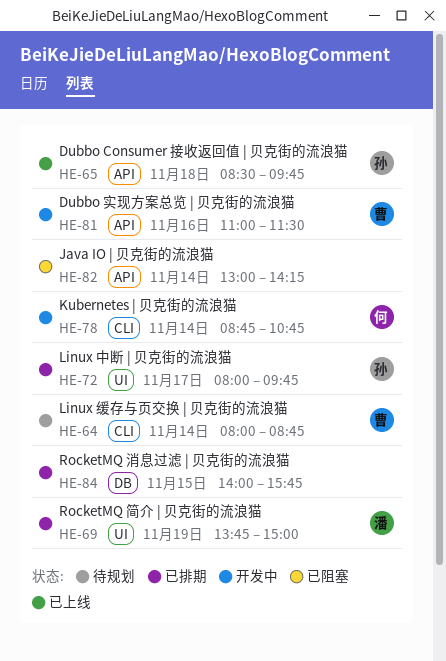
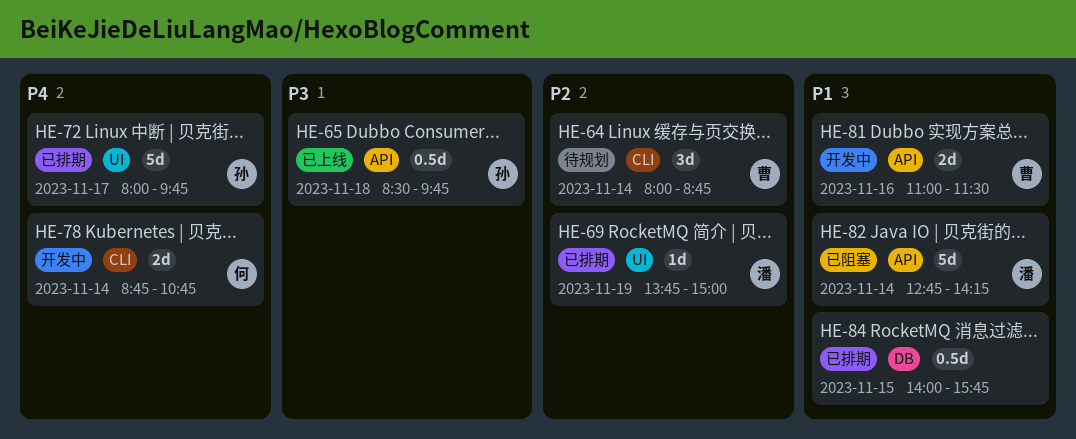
HE-82, owner: none -> 潘
HE-82, begins: 13:00 -> 12:45

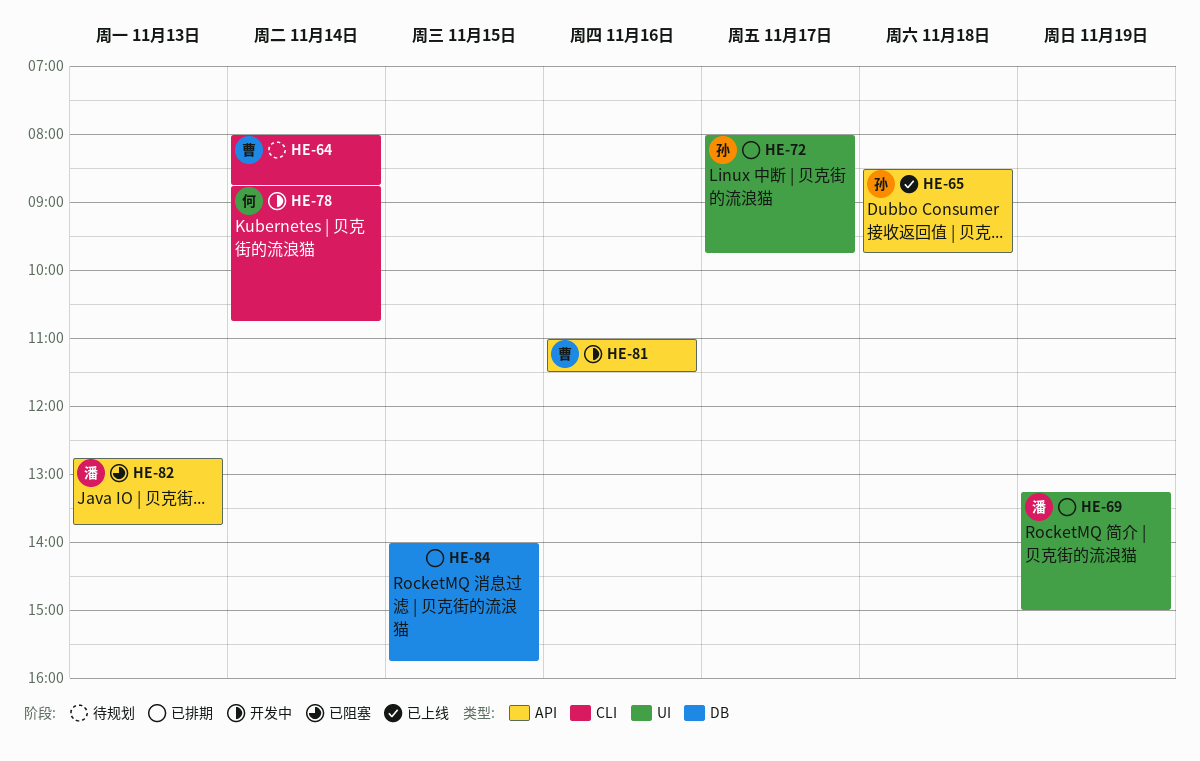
HE-69, begins: 13:45 -> 13:15
HE-82, day: Nov 14 -> Nov 13
HE-82, ends: 14:15 -> 13:45

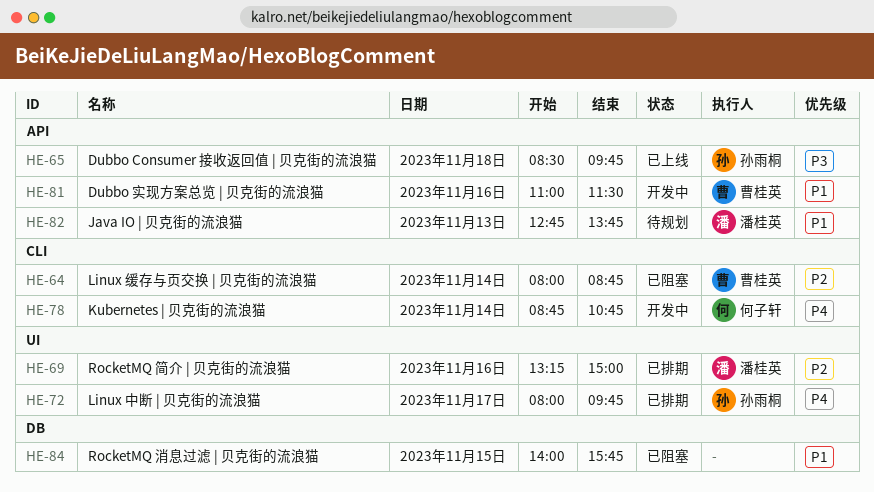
HE-64, status: 待规划 -> 已阻塞
HE-69, day: Nov 19 -> Nov 16
HE-82, status: 已阻塞 -> 待规划
HE-84, status: 已排期 -> 已阻塞

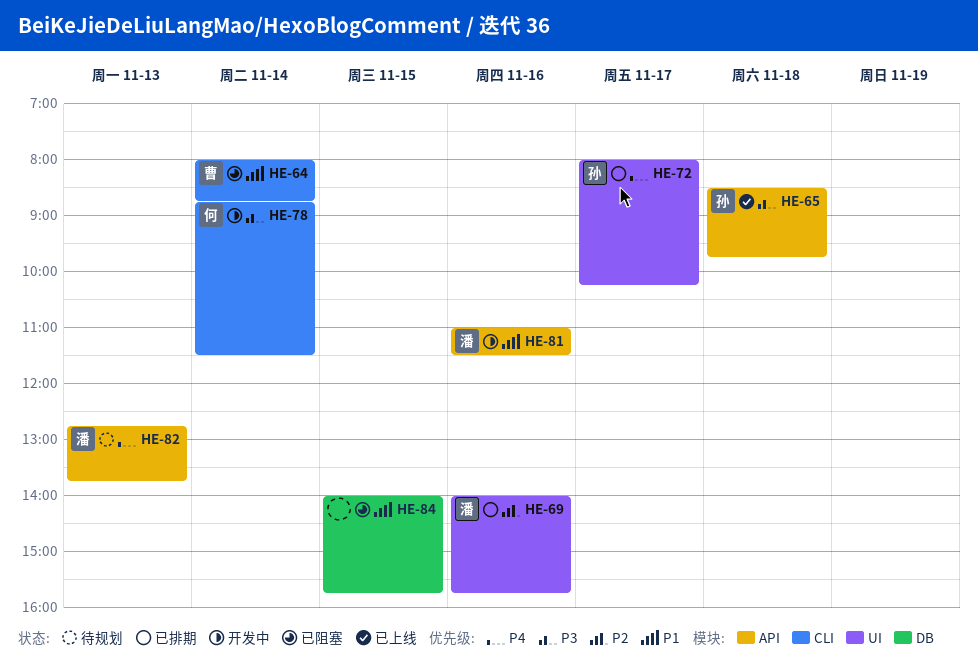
HE-64, priority: P2 -> P1
HE-69, begins: 13:15 -> 14:00
HE-69, ends: 15:00 -> 15:45
HE-72, ends: 09:45 -> 10:15
HE-78, priority: P4 -> P3
HE-78, ends: 10:45 -> 11:30
HE-81, owner: 曹桂英 -> 潘桂英
HE-82, priority: P1 -> P4

